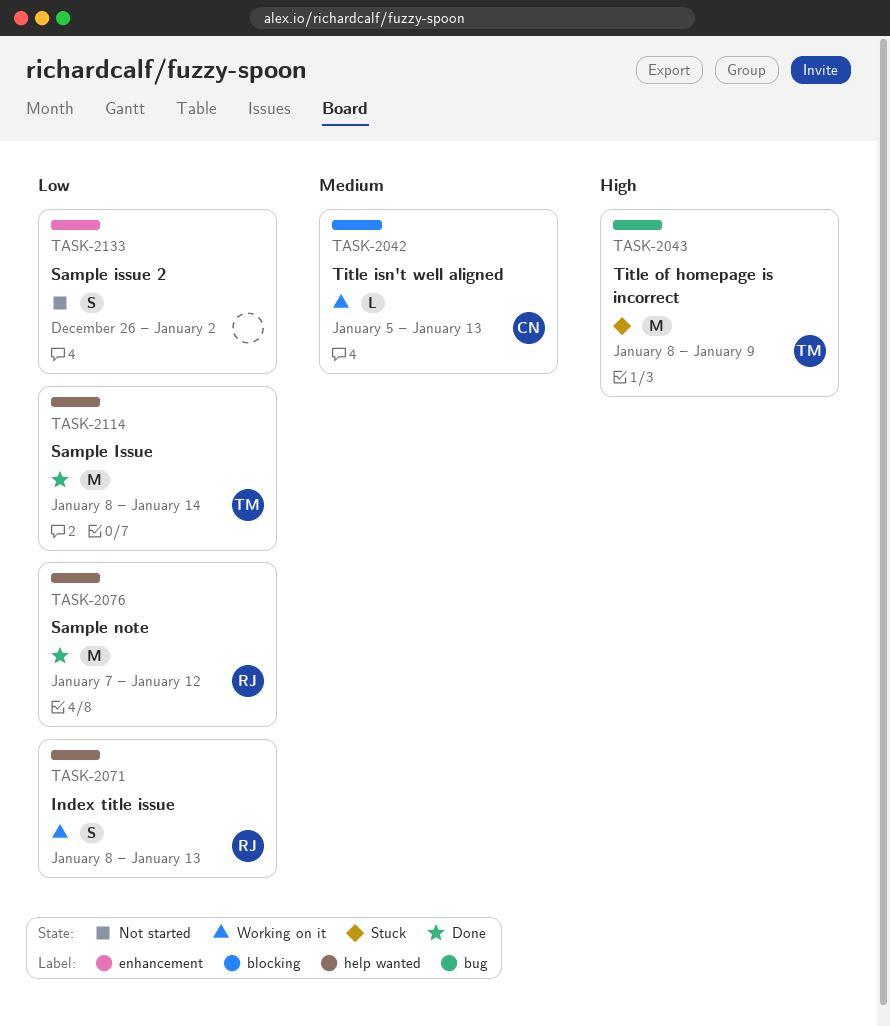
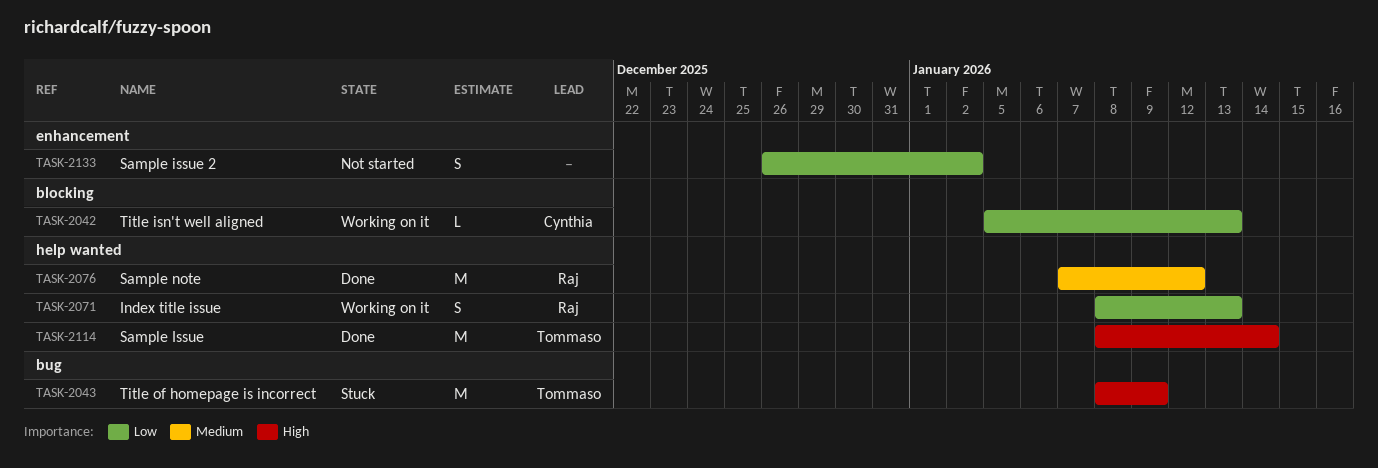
TASK-2042, priority: Medium -> Low
TASK-2076, priority: Low -> Medium
TASK-2114, priority: Low -> High

